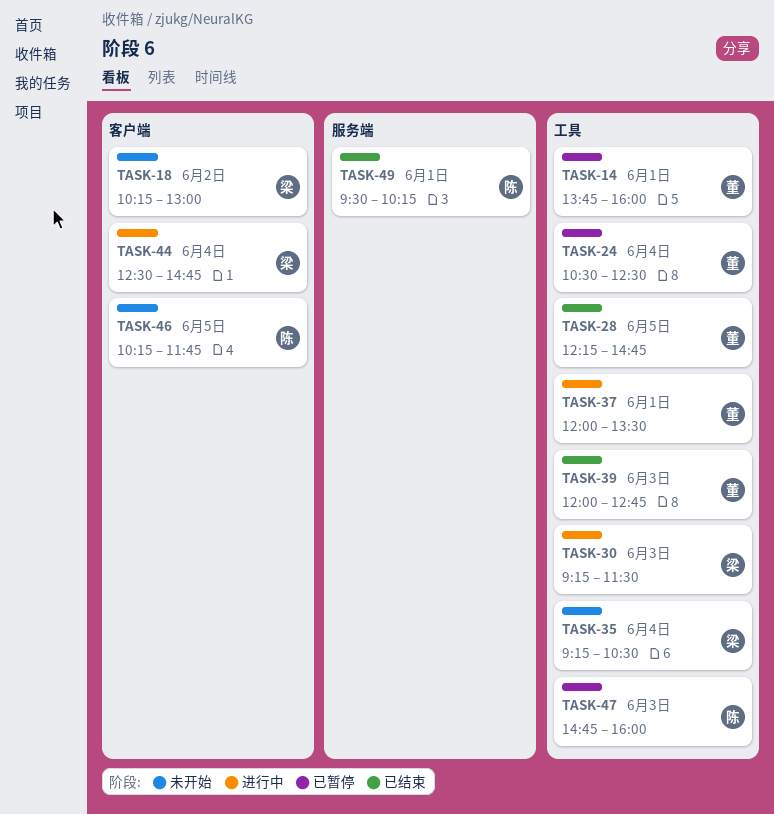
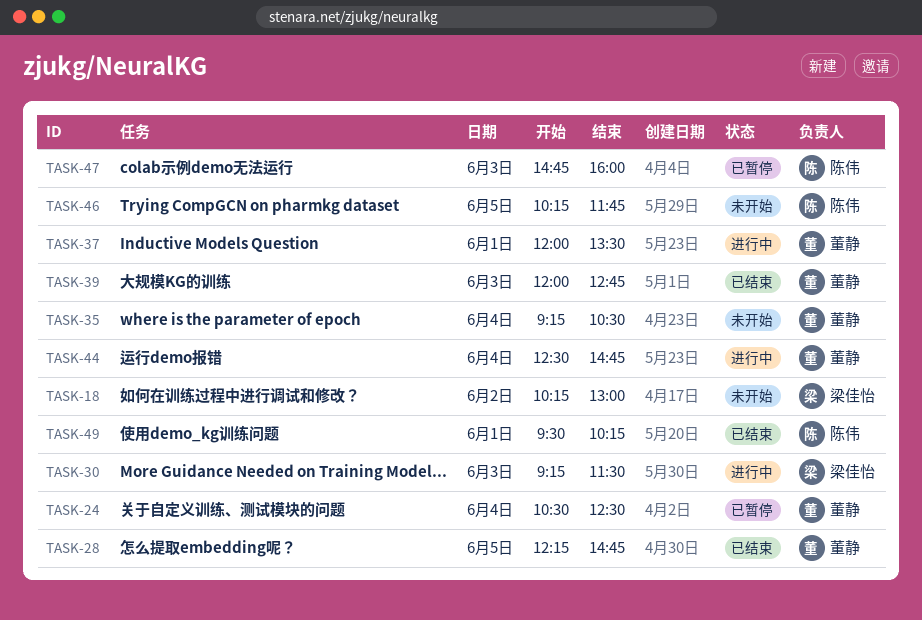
TASK-14: present -> none
TASK-35, owner: 梁佳怡 -> 董静
TASK-44, owner: 梁佳怡 -> 董静

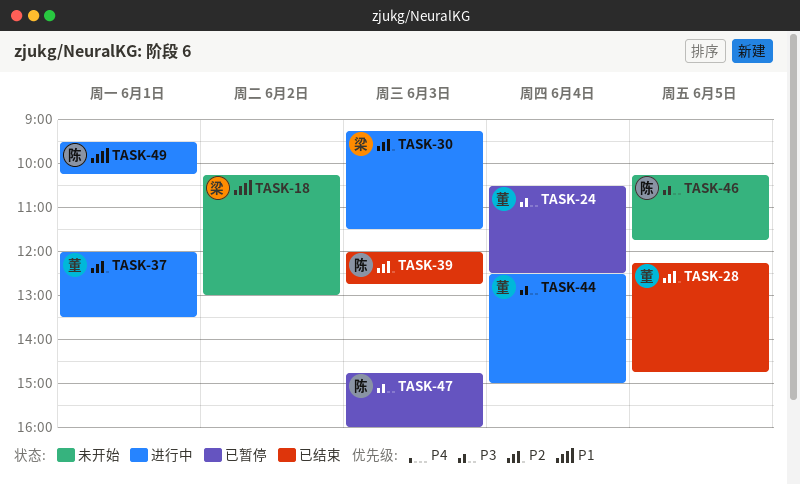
TASK-35: present -> none
TASK-39, owner: 董静 -> 陈伟
TASK-44, ends: 14:45 -> 15:00
TASK-49, status: 已结束 -> 进行中

